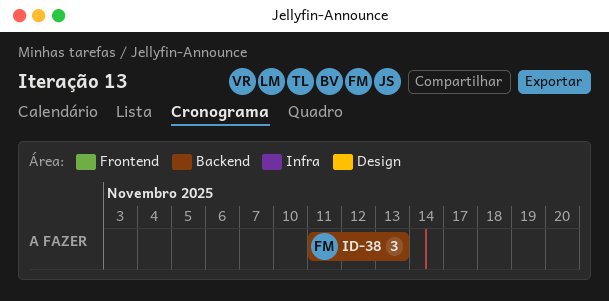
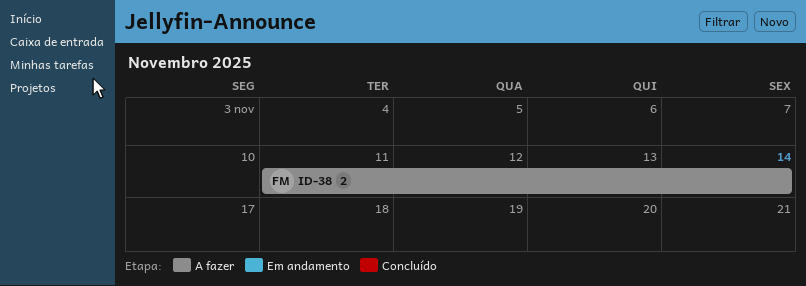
ID-38, estimate: 3 -> 2
ID-38, due: Nov 13 -> Nov 14

